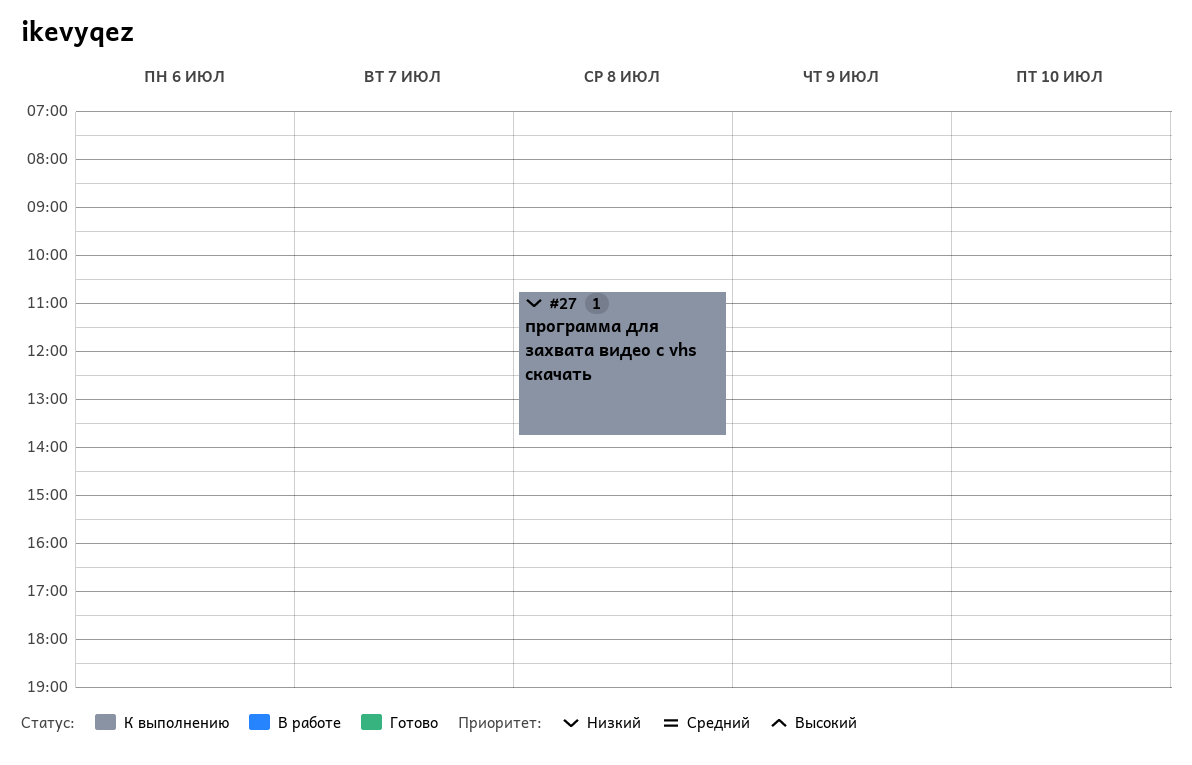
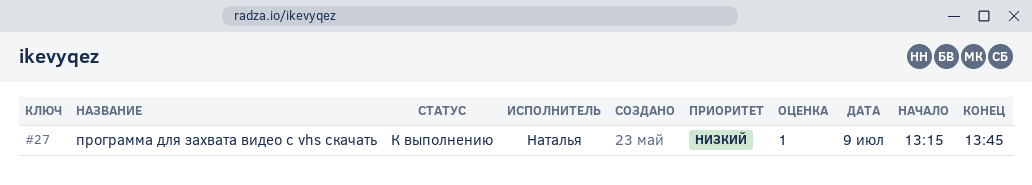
#27, day: Jul 8 -> Jul 9
#27, begins: 10:45 -> 13:15

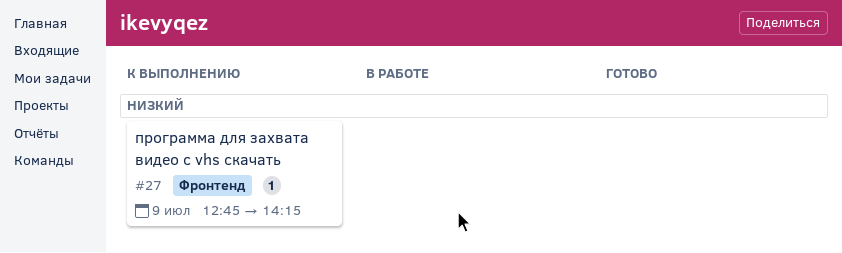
#27, begins: 13:15 -> 12:45
#27, ends: 13:45 -> 14:15

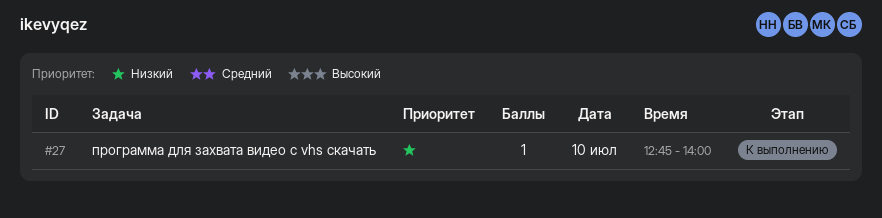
#27, day: Jul 9 -> Jul 10
#27, ends: 14:15 -> 14:00

